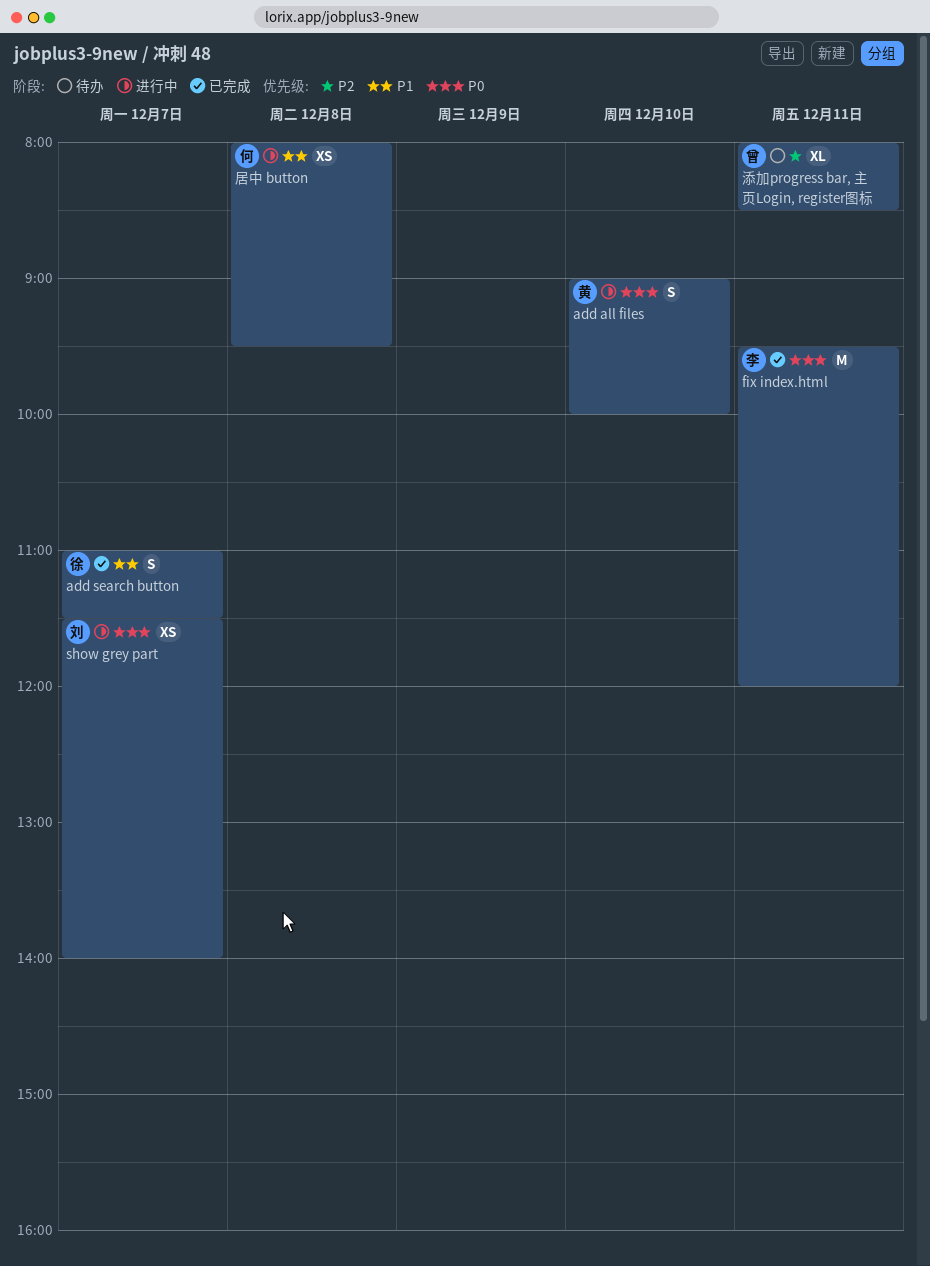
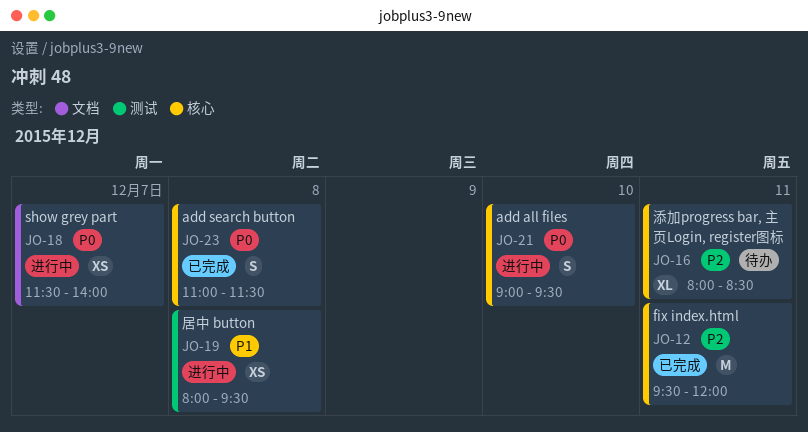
add all files, ends: 10:00 -> 09:30
add search button, priority: P1 -> P0
add search button, day: Dec 7 -> Dec 8
fix index.html, priority: P0 -> P2

